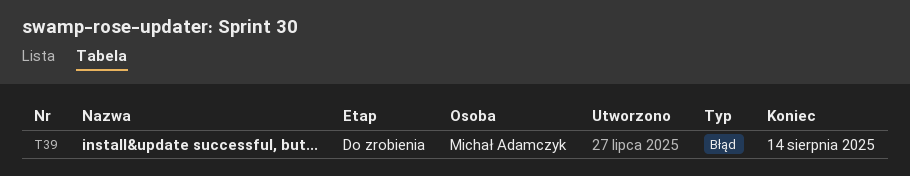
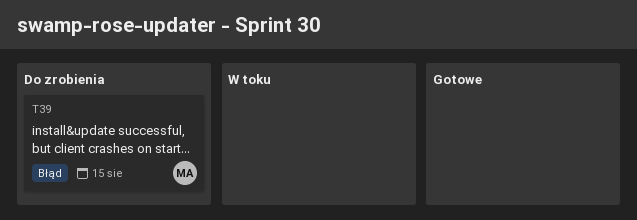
T39, due: Aug 14 -> Aug 15

